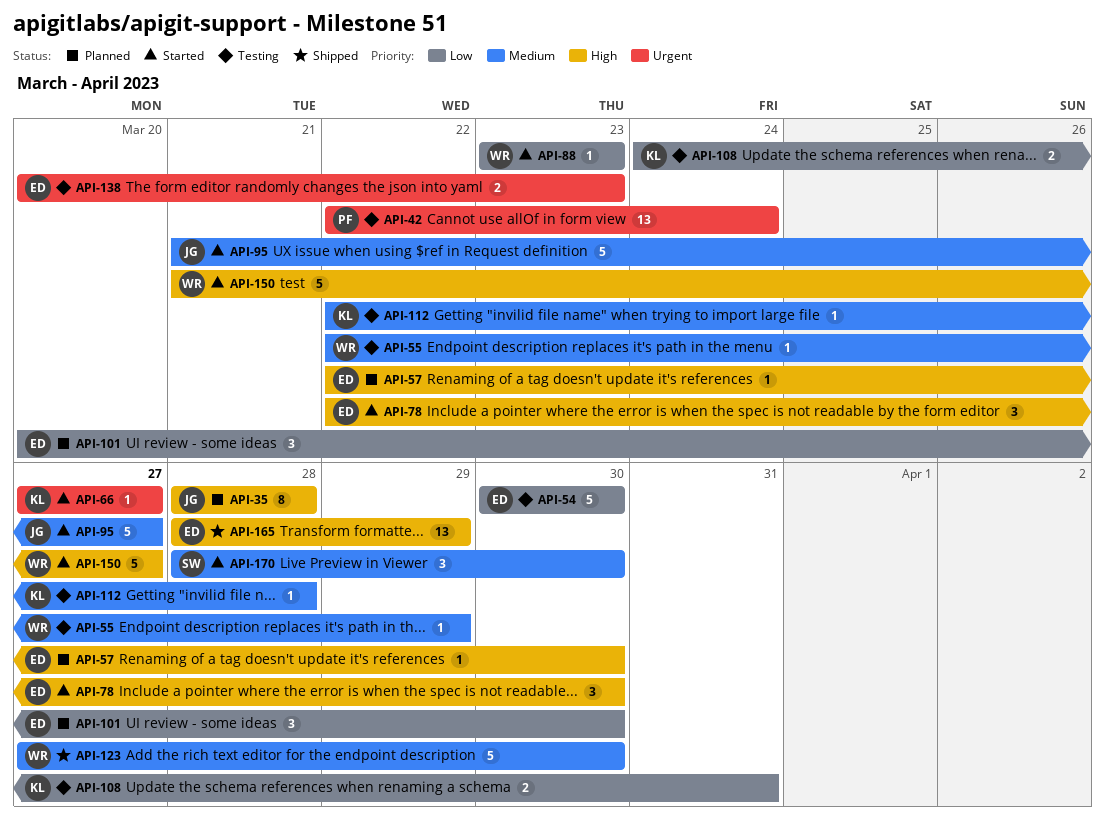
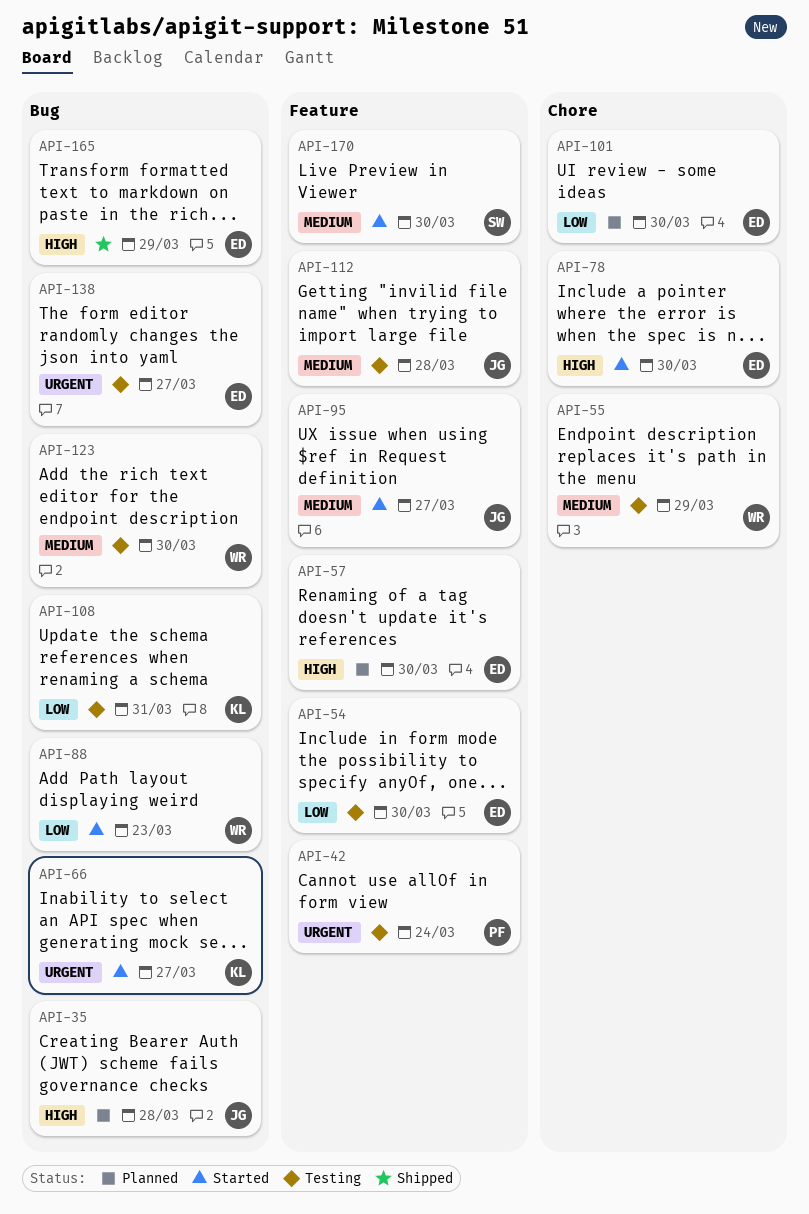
API-112, owner: KL -> JG
API-123, status: Shipped -> Testing
API-138, due: Mar 23 -> Mar 27
API-150: present -> none

